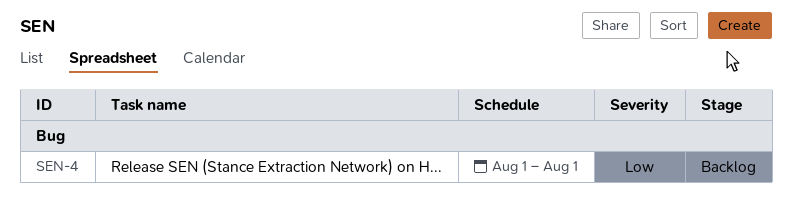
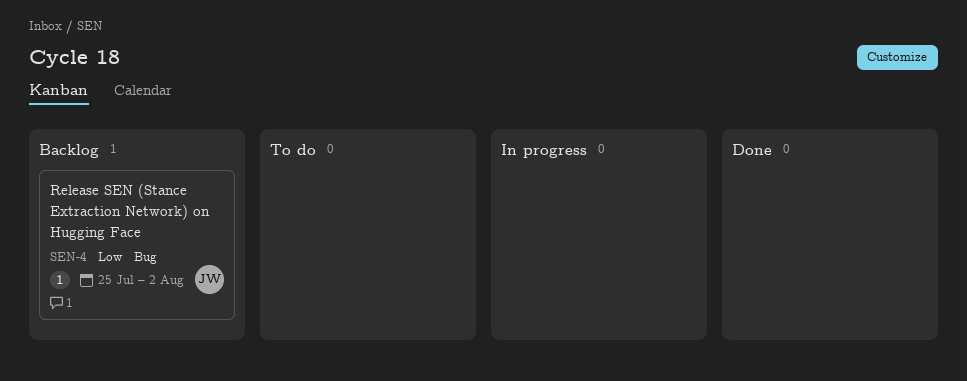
SEN-4, start: Aug 1 -> Jul 25
SEN-4, due: Aug 1 -> Aug 2

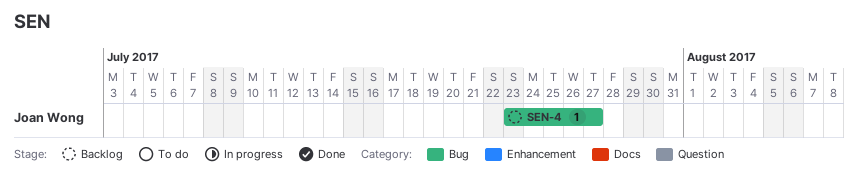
SEN-4, start: Jul 25 -> Jul 23
SEN-4, due: Aug 2 -> Jul 27

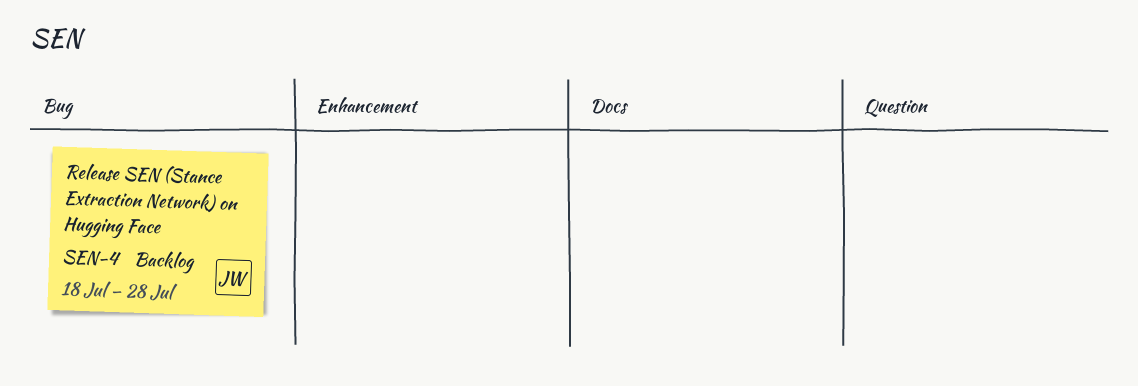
SEN-4, start: Jul 23 -> Jul 18
SEN-4, due: Jul 27 -> Jul 28

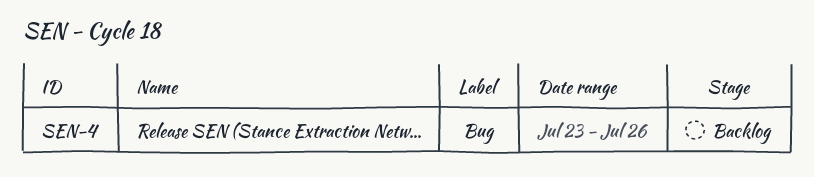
SEN-4, start: Jul 18 -> Jul 23
SEN-4, due: Jul 28 -> Jul 26

